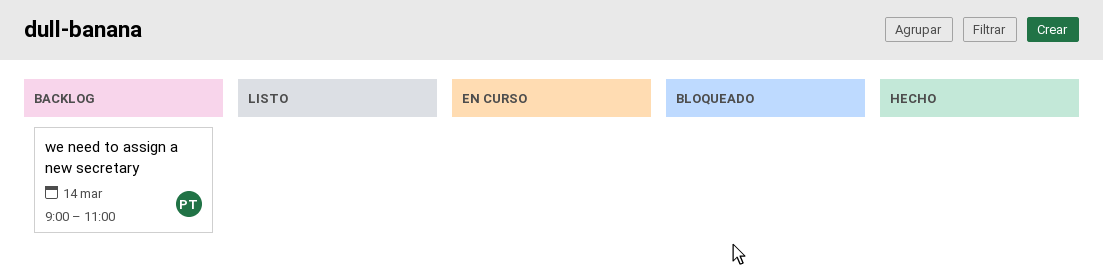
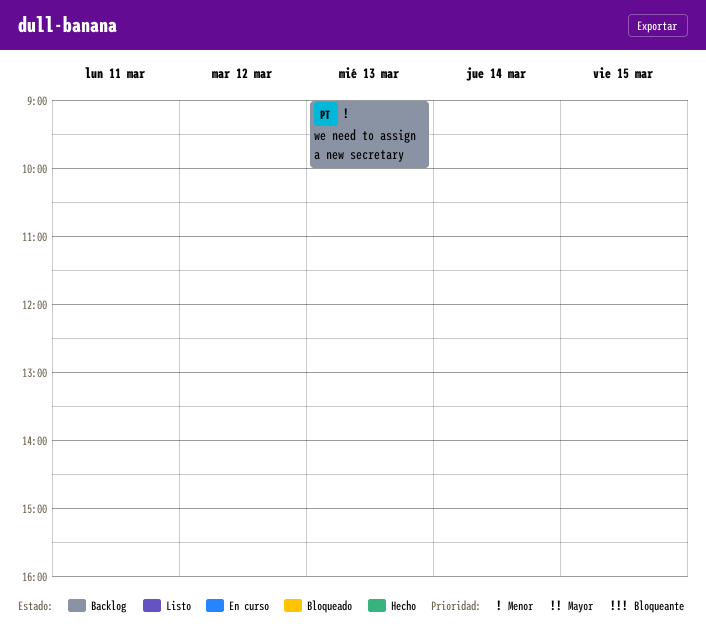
we need to assign a new secretary, day: Mar 14 -> Mar 13
we need to assign a new secretary, ends: 11:00 -> 10:00

